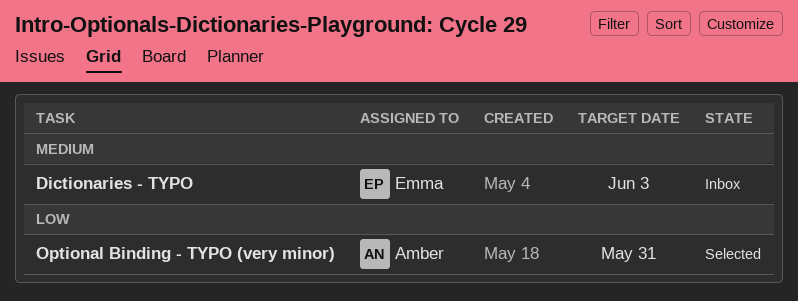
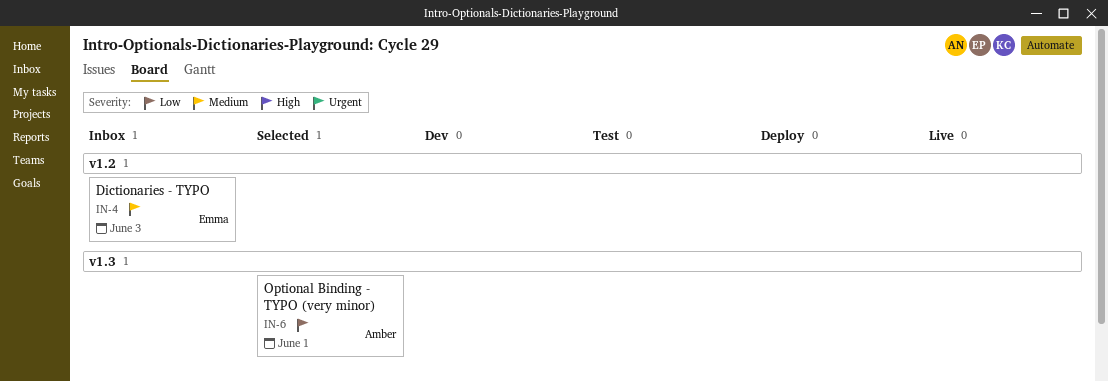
Optional Binding - TYPO (very minor), due: May 31 -> Jun 1

